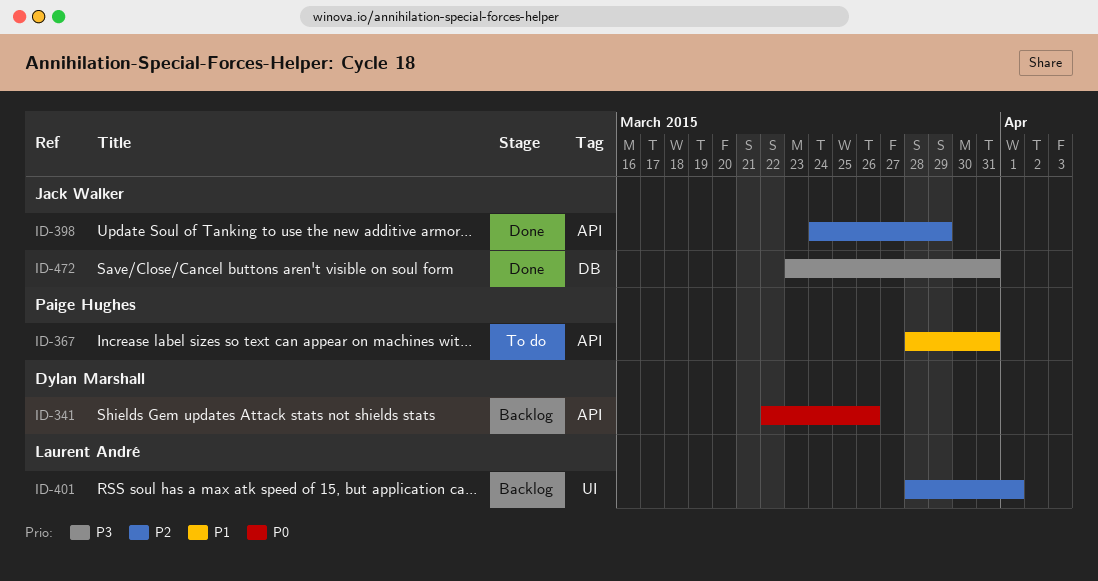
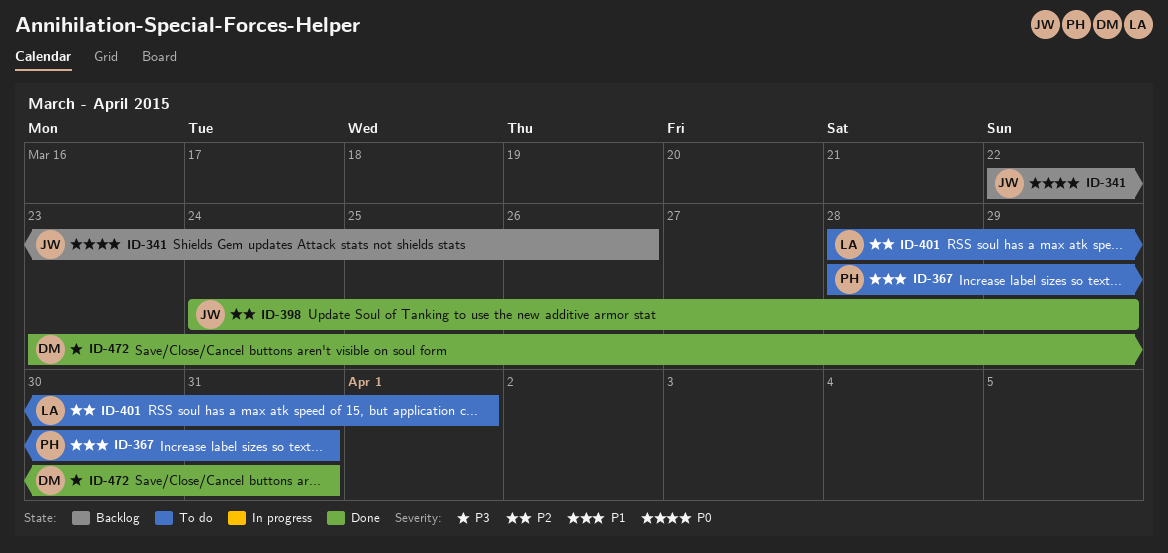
ID-341, owner: Dylan Marshall -> Jack Walker
ID-401, status: Backlog -> To do
ID-472, owner: Jack Walker -> Dylan Marshall

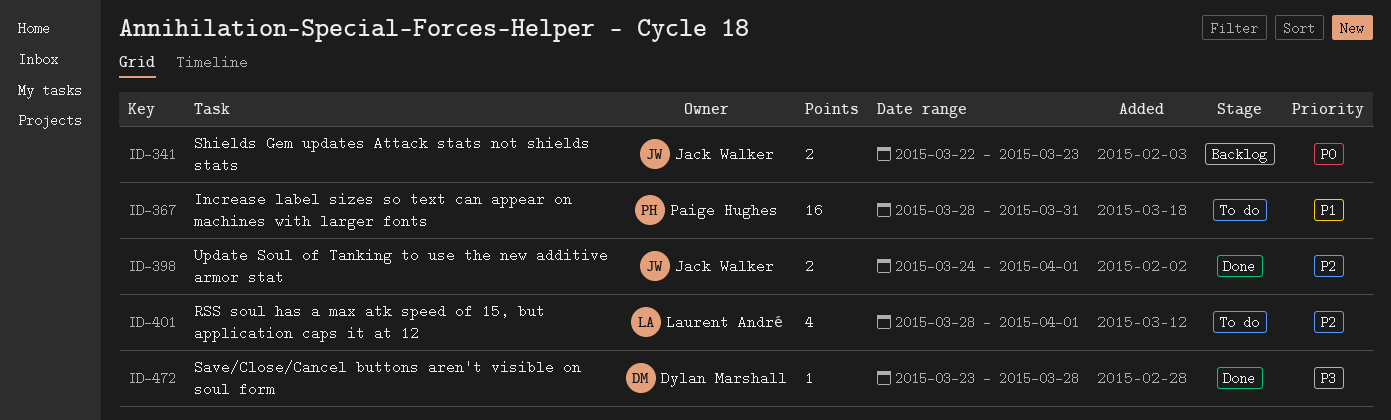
ID-341, due: Mar 26 -> Mar 23
ID-398, due: Mar 29 -> Apr 1
ID-472, due: Mar 31 -> Mar 28

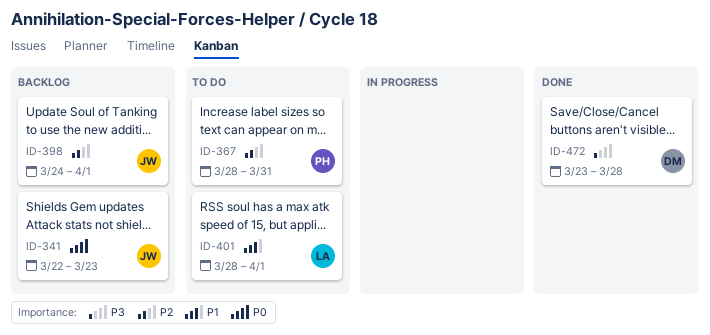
ID-367, priority: P1 -> P2
ID-398, status: Done -> Backlog
ID-401, priority: P2 -> P1

